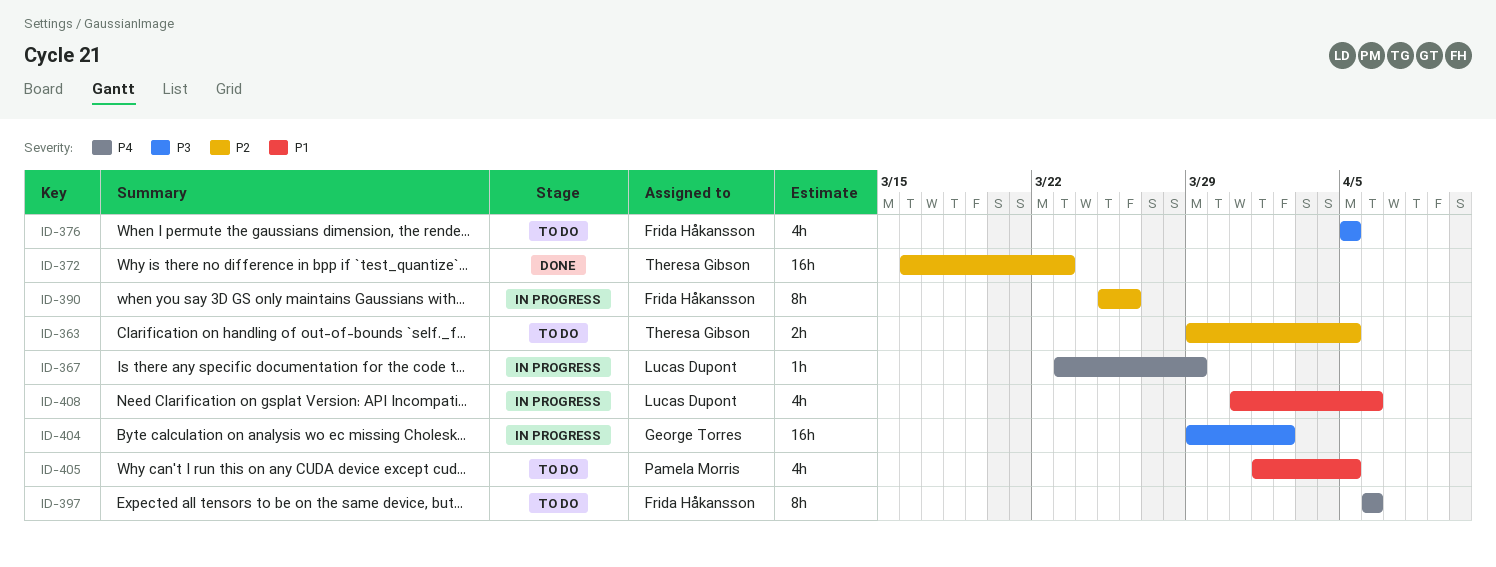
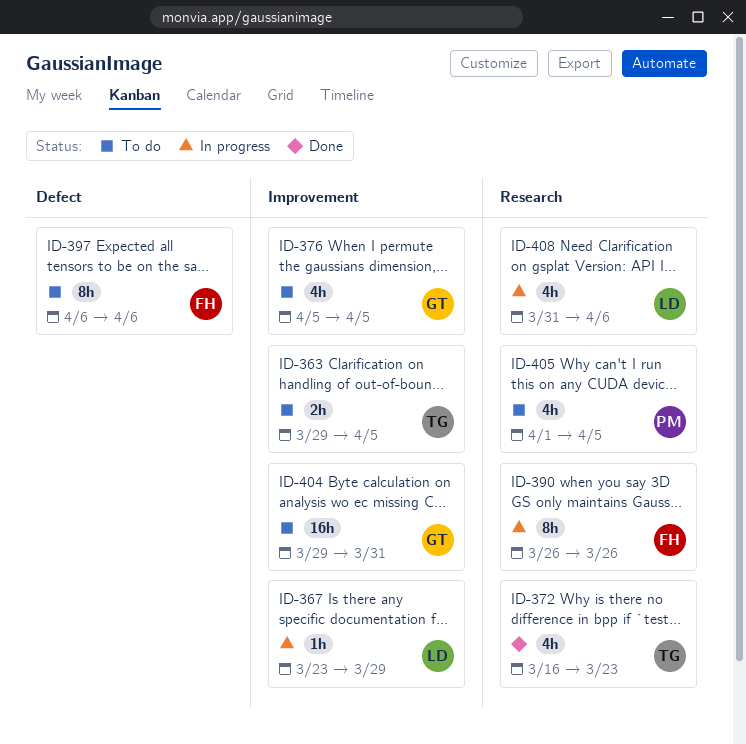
ID-372, estimate: 16h -> 4h
ID-376, owner: Frida Håkansson -> George Torres
ID-390, start: Mar 25 -> Mar 26
ID-404, status: In progress -> To do
ID-404, due: Apr 2 -> Mar 31

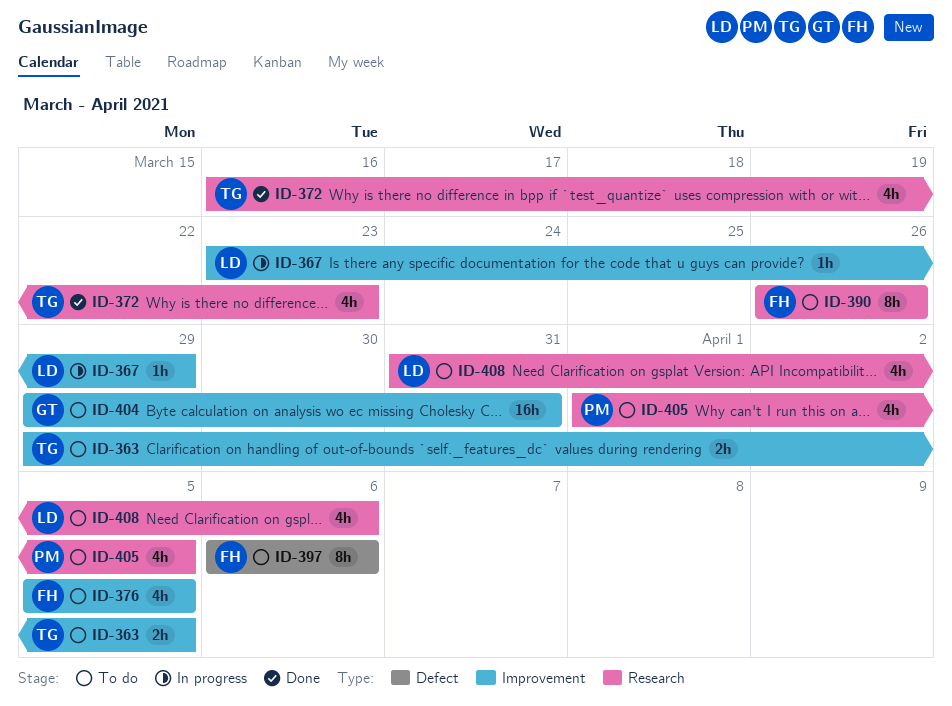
ID-376, owner: GT -> FH
ID-390, status: In progress -> To do
ID-408, status: In progress -> To do

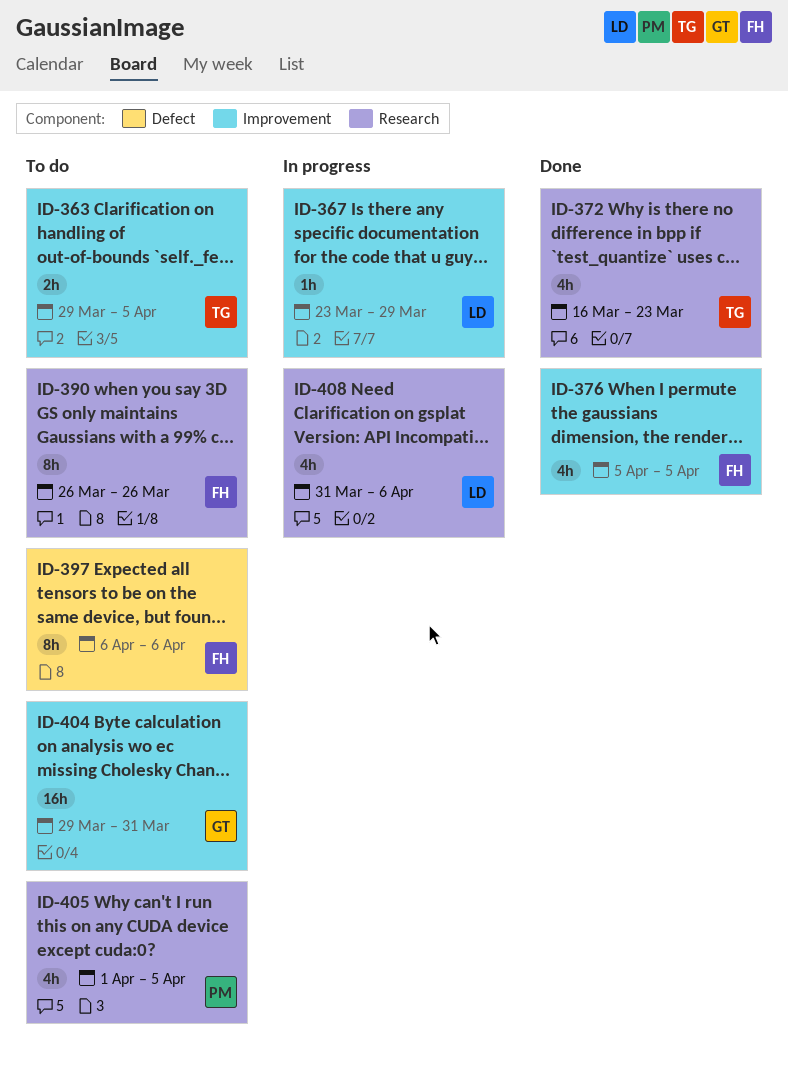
ID-376, status: To do -> Done
ID-408, status: To do -> In progress

